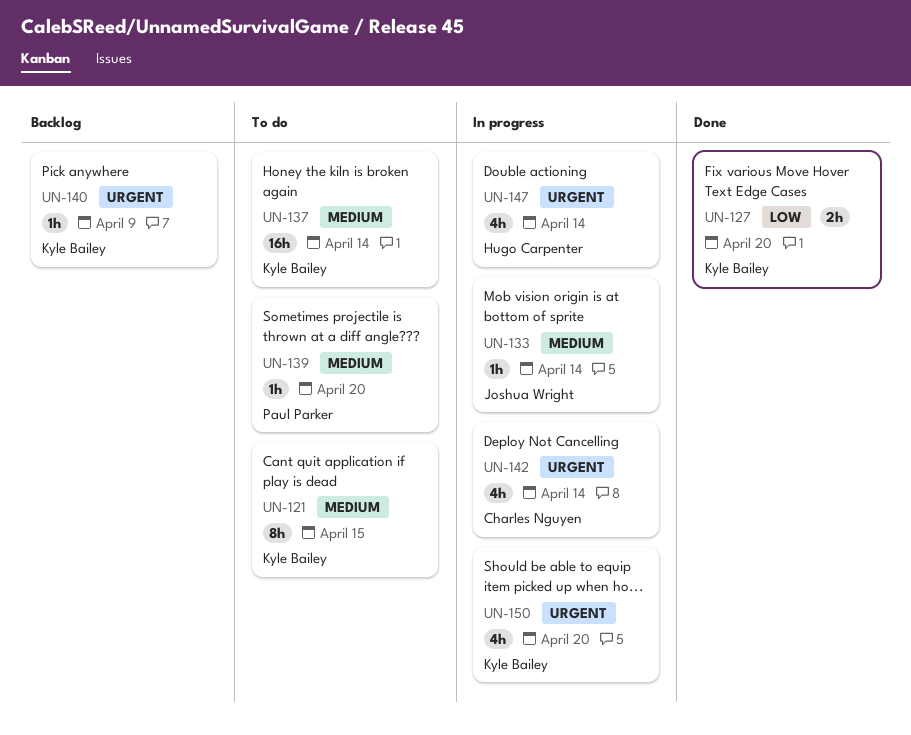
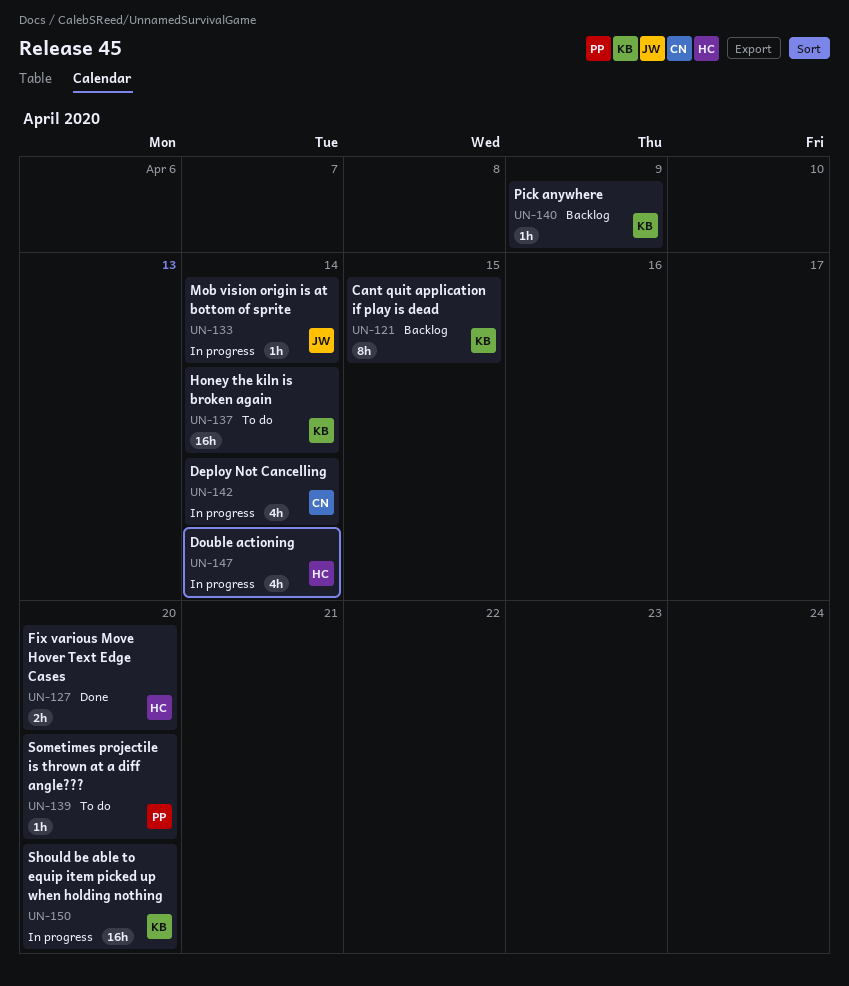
UN-121, status: To do -> Backlog
UN-127, owner: Kyle Bailey -> Hugo Carpenter
UN-150, estimate: 4h -> 16h

